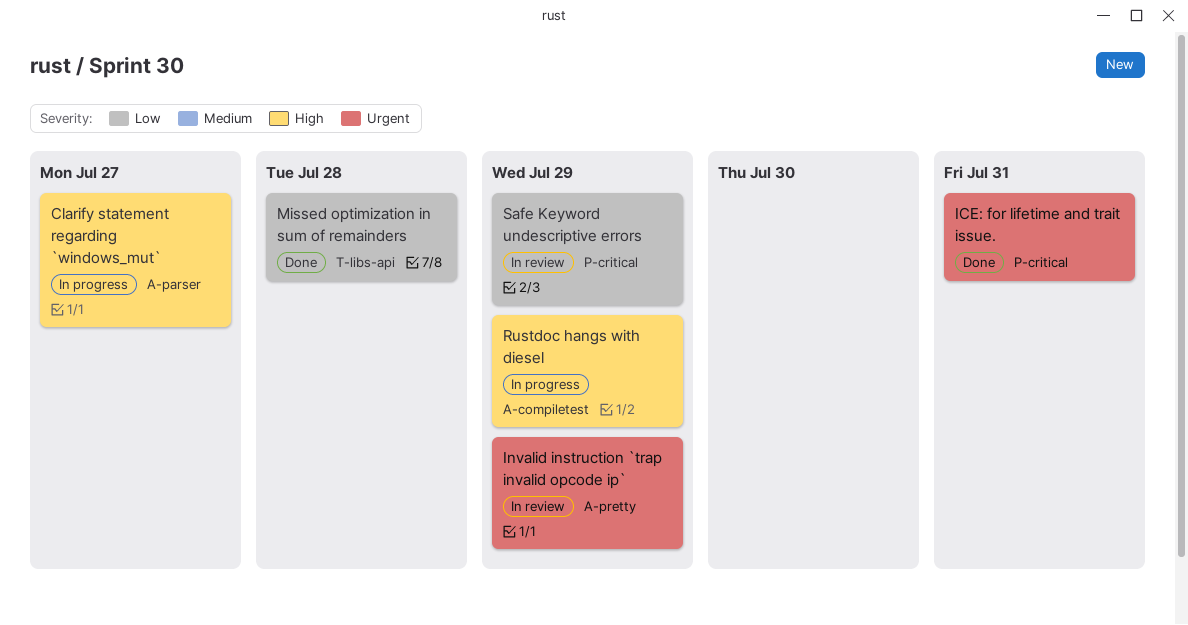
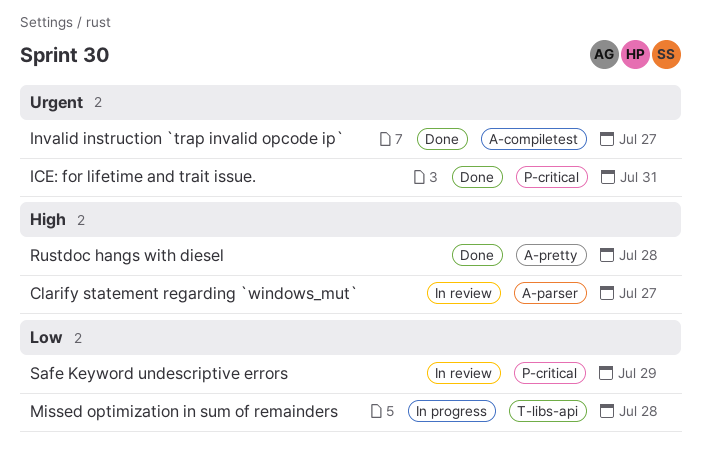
Clarify statement regarding `windows_mut`, status: In progress -> In review
Invalid instruction `trap invalid opcode ip`, status: In review -> Done
Invalid instruction `trap invalid opcode ip`, label: A-pretty -> A-compiletest
Invalid instruction `trap invalid opcode ip`, due: Jul 29 -> Jul 27
Missed optimization in sum of remainders, status: Done -> In progress
Rustdoc hangs with diesel, status: In progress -> Done
Rustdoc hangs with diesel, label: A-compiletest -> A-pretty
Rustdoc hangs with diesel, due: Jul 29 -> Jul 28

